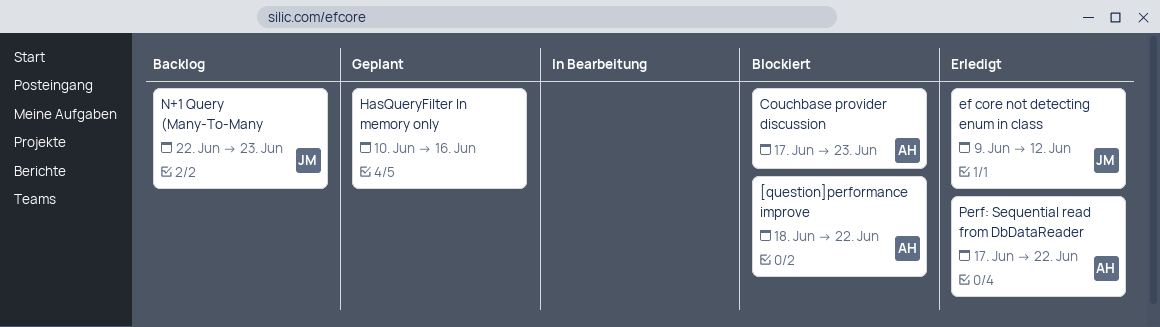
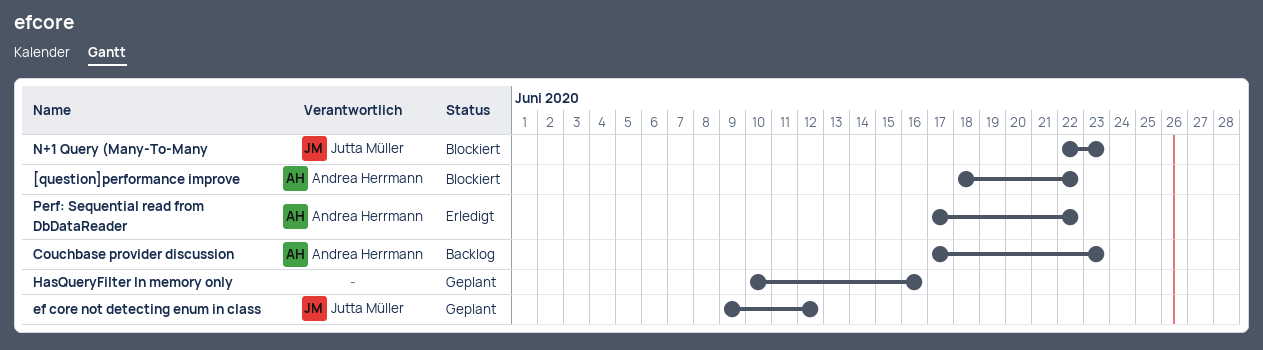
Couchbase provider discussion, status: Blockiert -> Backlog
ef core not detecting enum in class, status: Erledigt -> Geplant
N+1 Query (Many-To-Many, status: Backlog -> Blockiert

